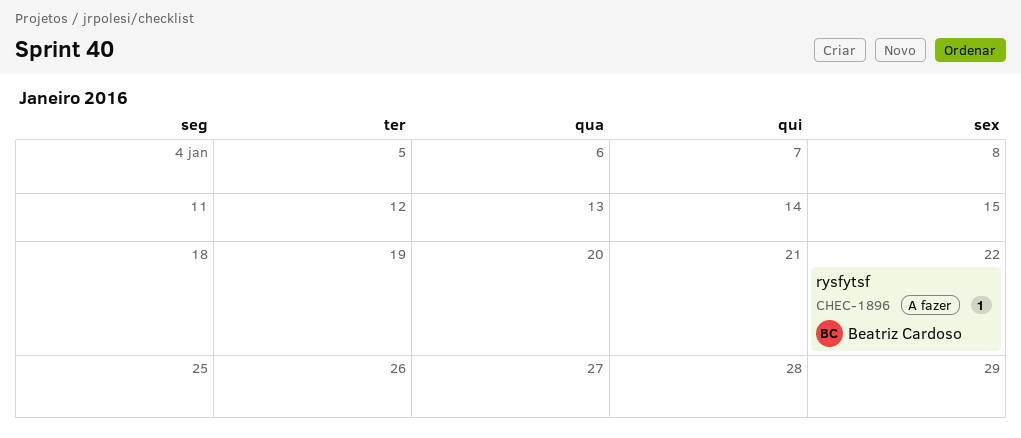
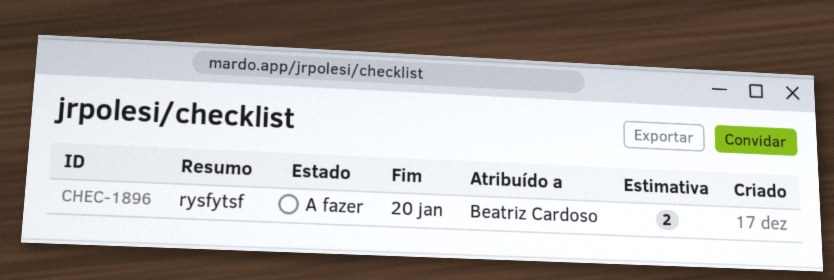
CHEC-1896, estimate: 1 -> 2
CHEC-1896, due: Jan 22 -> Jan 20

